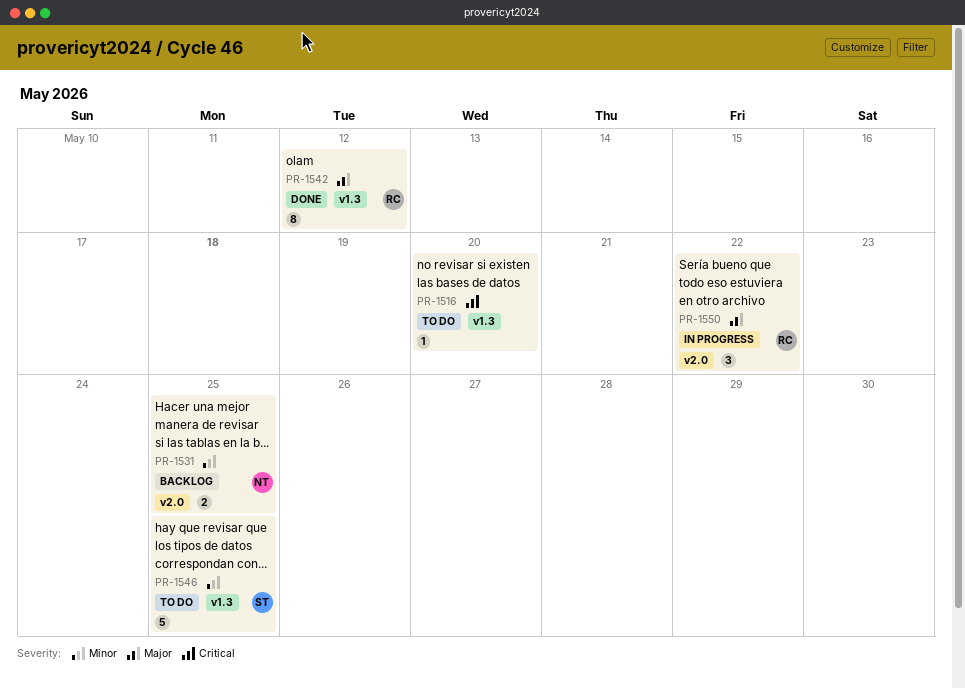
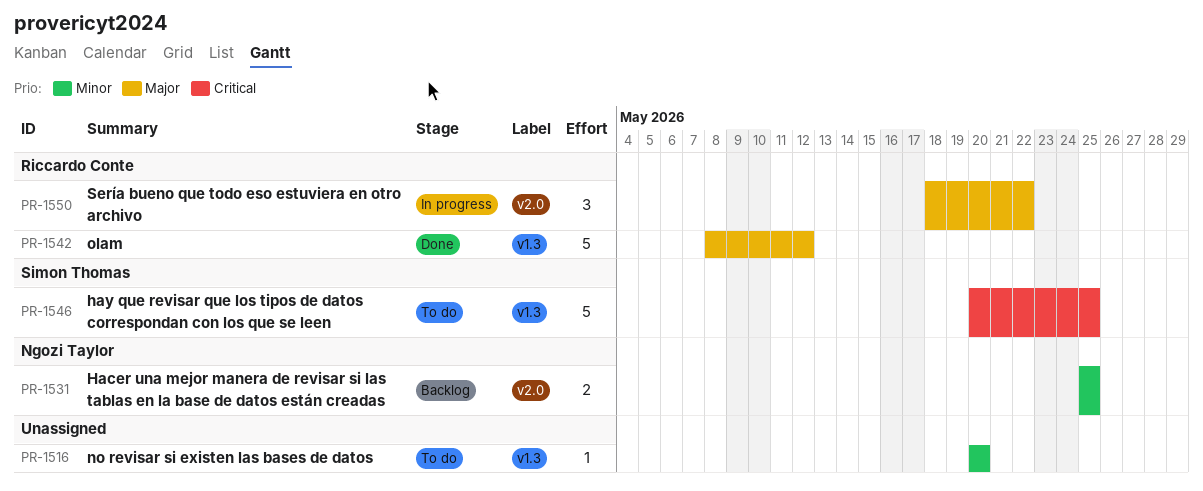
PR-1516, priority: Critical -> Minor
PR-1542, estimate: 8 -> 5
PR-1546, priority: Minor -> Critical

